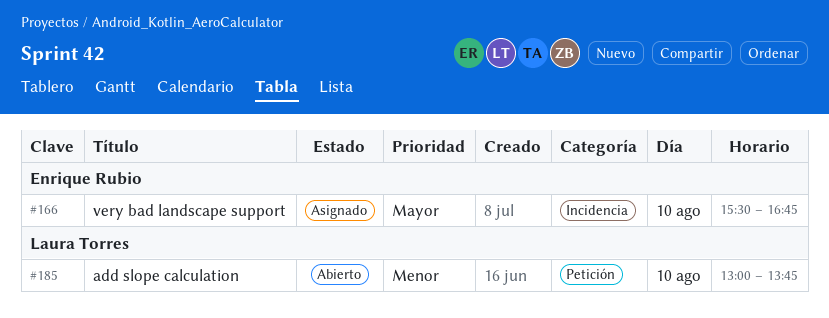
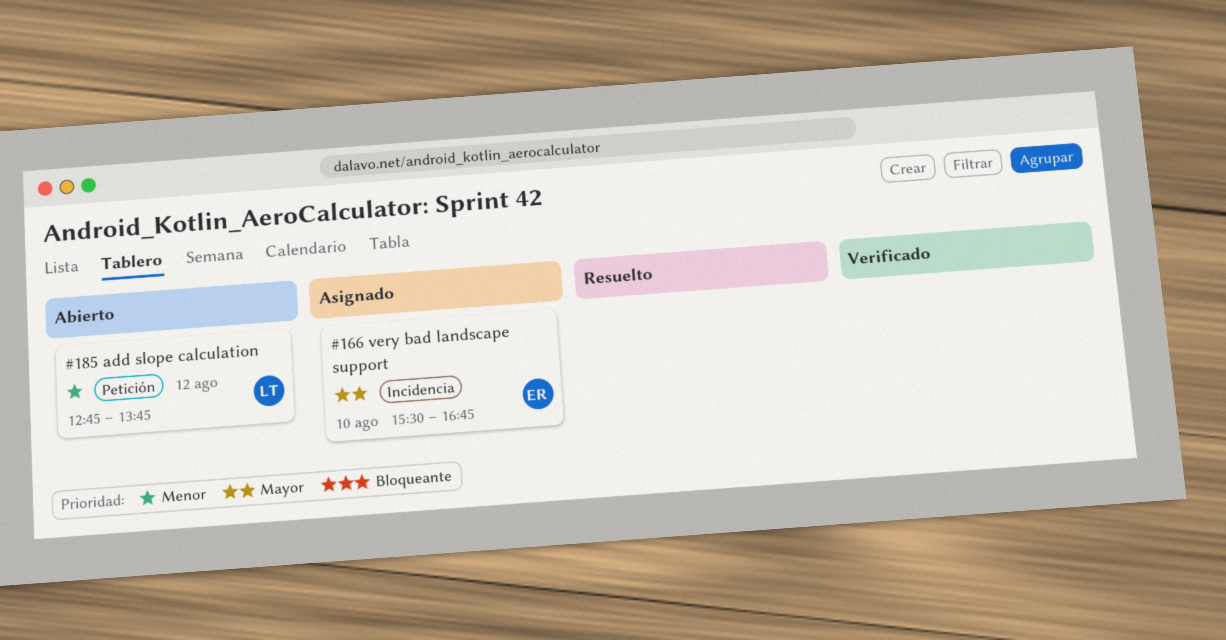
#185, day: Aug 10 -> Aug 12
#185, begins: 13:00 -> 12:45

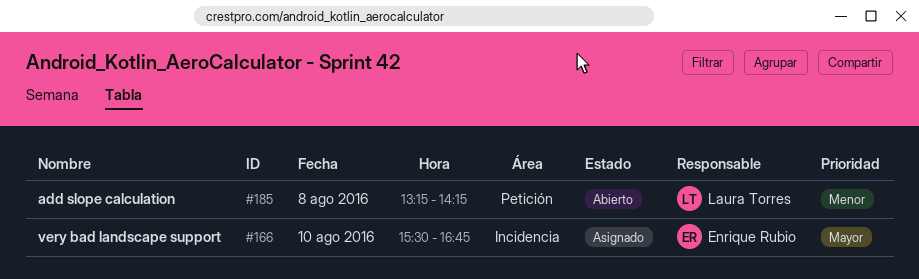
#185, day: Aug 12 -> Aug 8
#185, begins: 12:45 -> 13:15
#185, ends: 13:45 -> 14:15

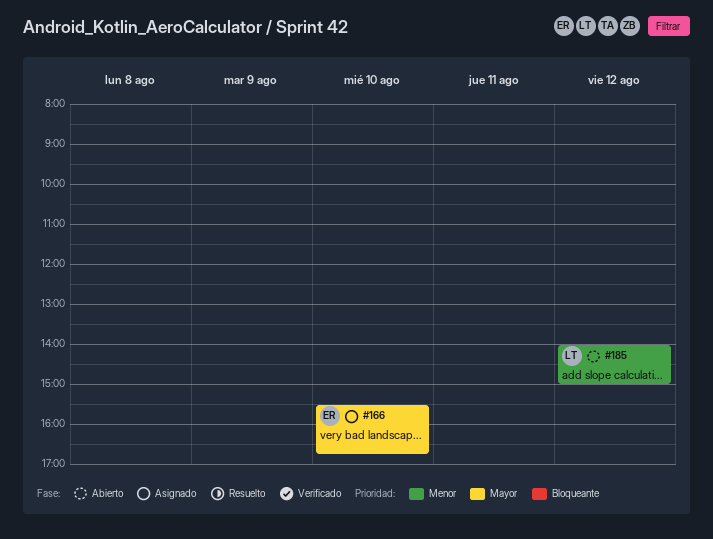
#185, day: Aug 8 -> Aug 12
#185, begins: 13:15 -> 14:00
#185, ends: 14:15 -> 15:00

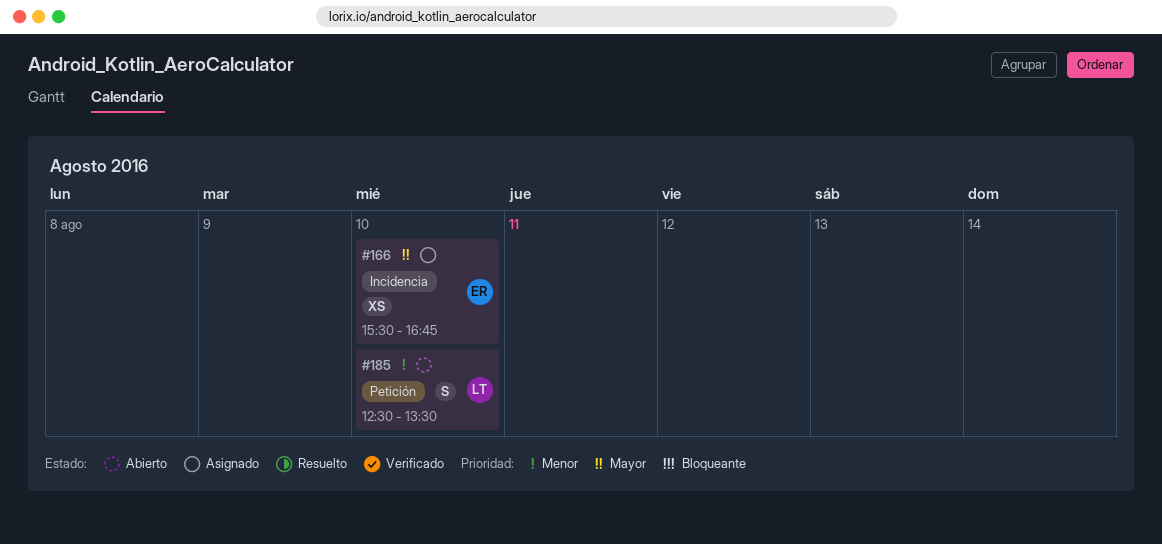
#185, day: Aug 12 -> Aug 10
#185, begins: 14:00 -> 12:30
#185, ends: 15:00 -> 13:30

